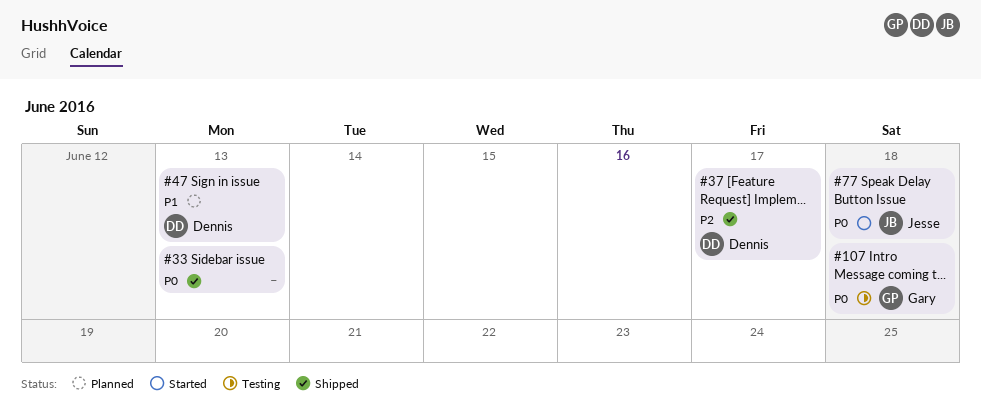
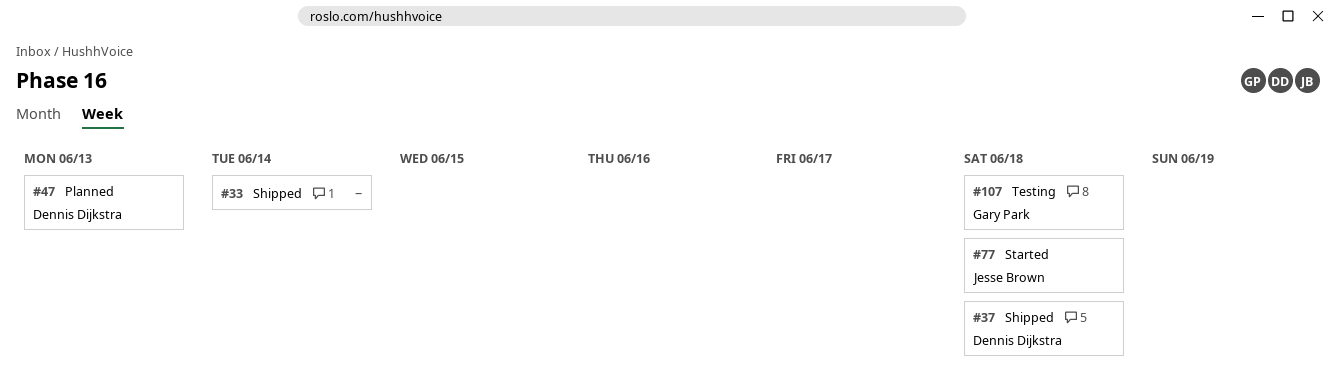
#33, due: Jun 13 -> Jun 14
#37, due: Jun 17 -> Jun 18

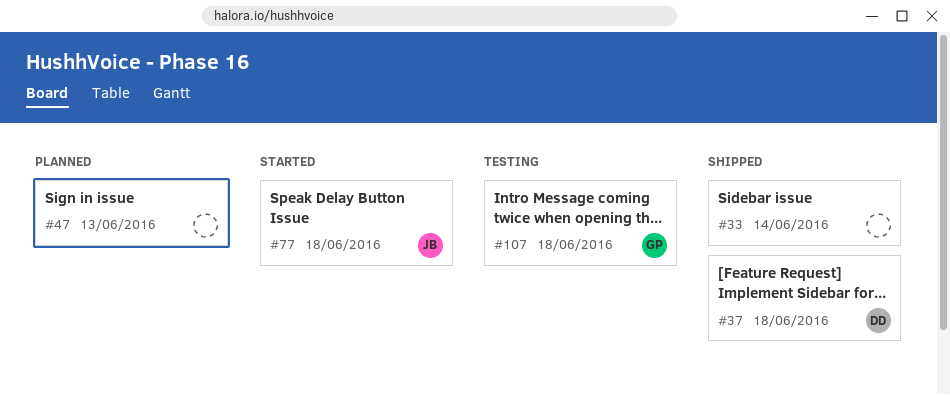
#47, owner: Dennis Dijkstra -> none

